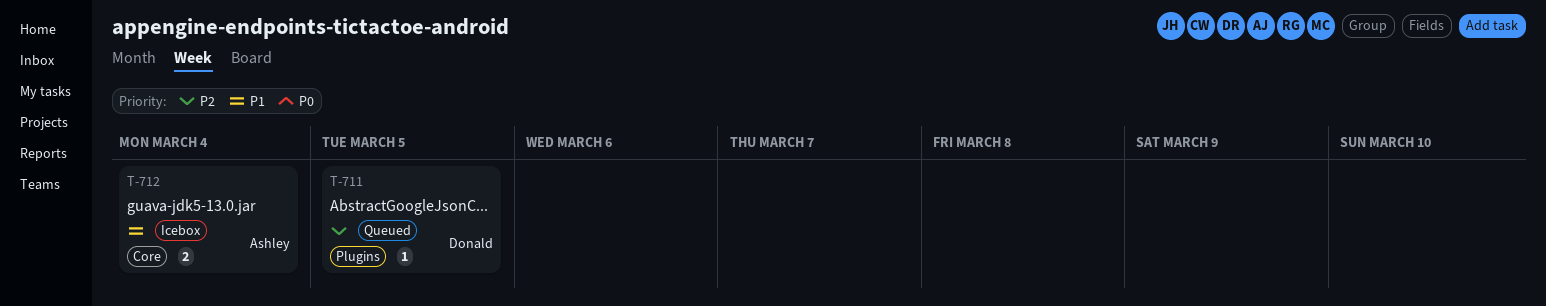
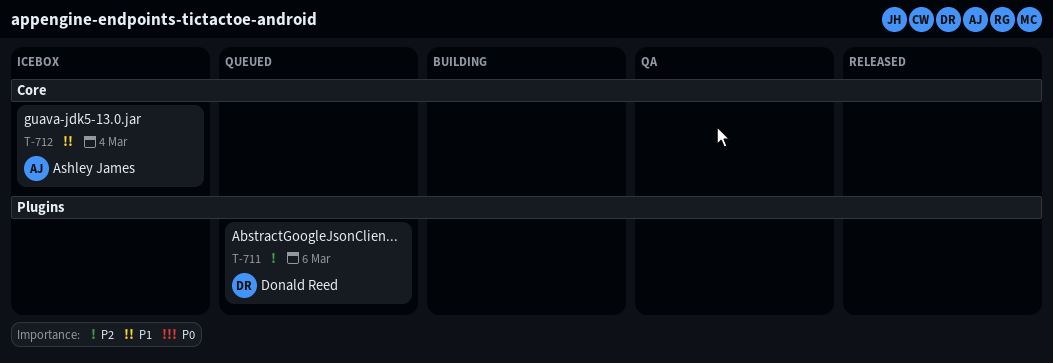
T-711, due: Mar 5 -> Mar 6

